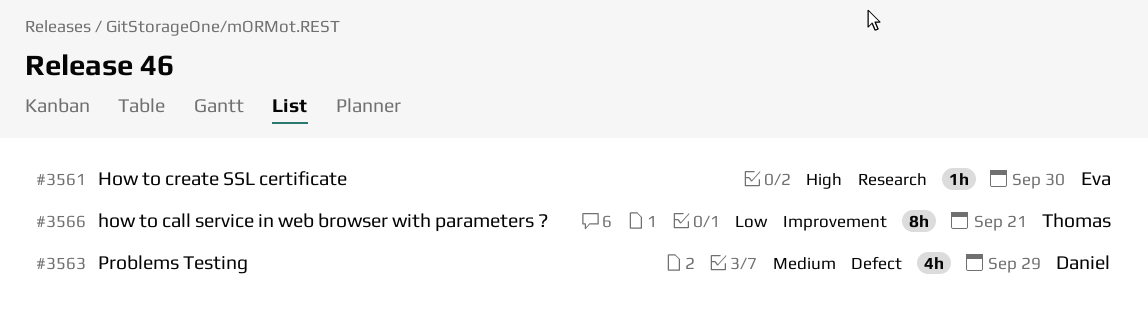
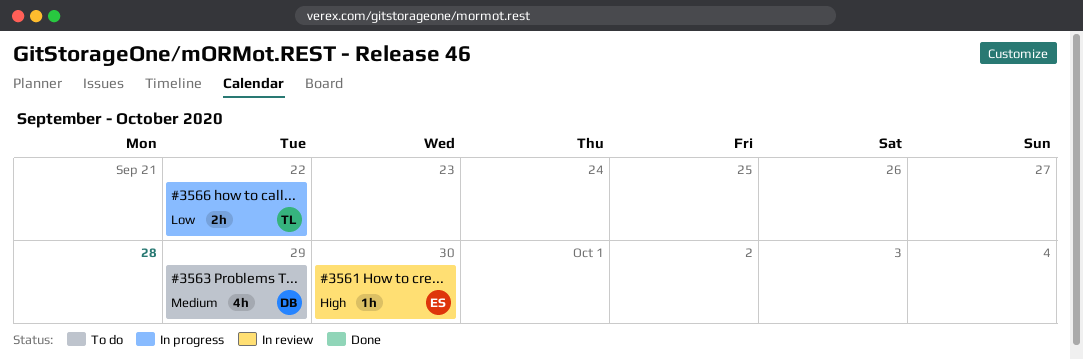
#3566, estimate: 8h -> 2h
#3566, due: Sep 21 -> Sep 22

